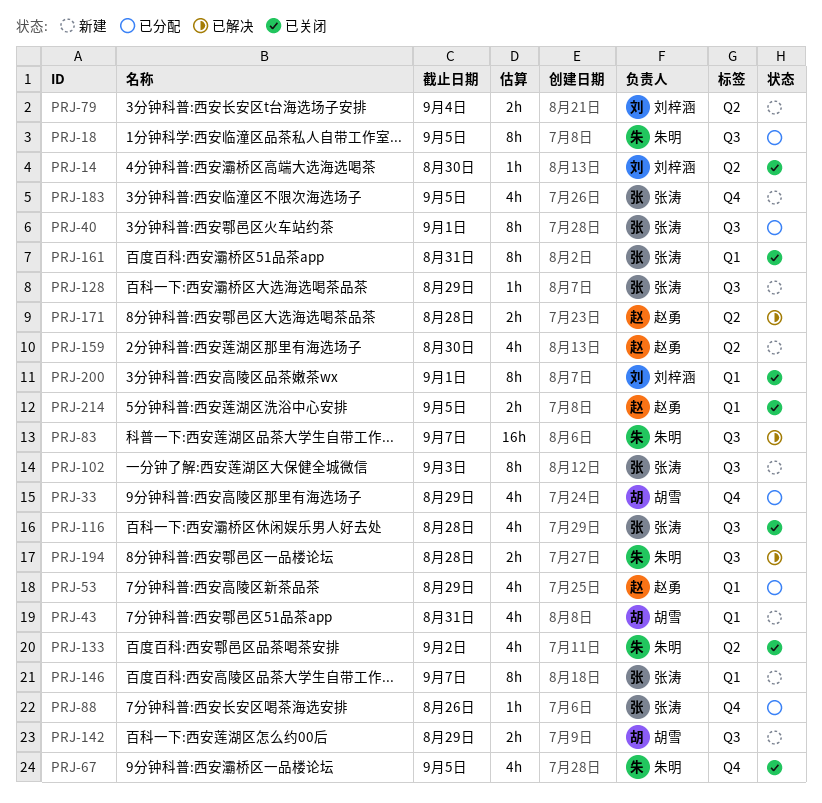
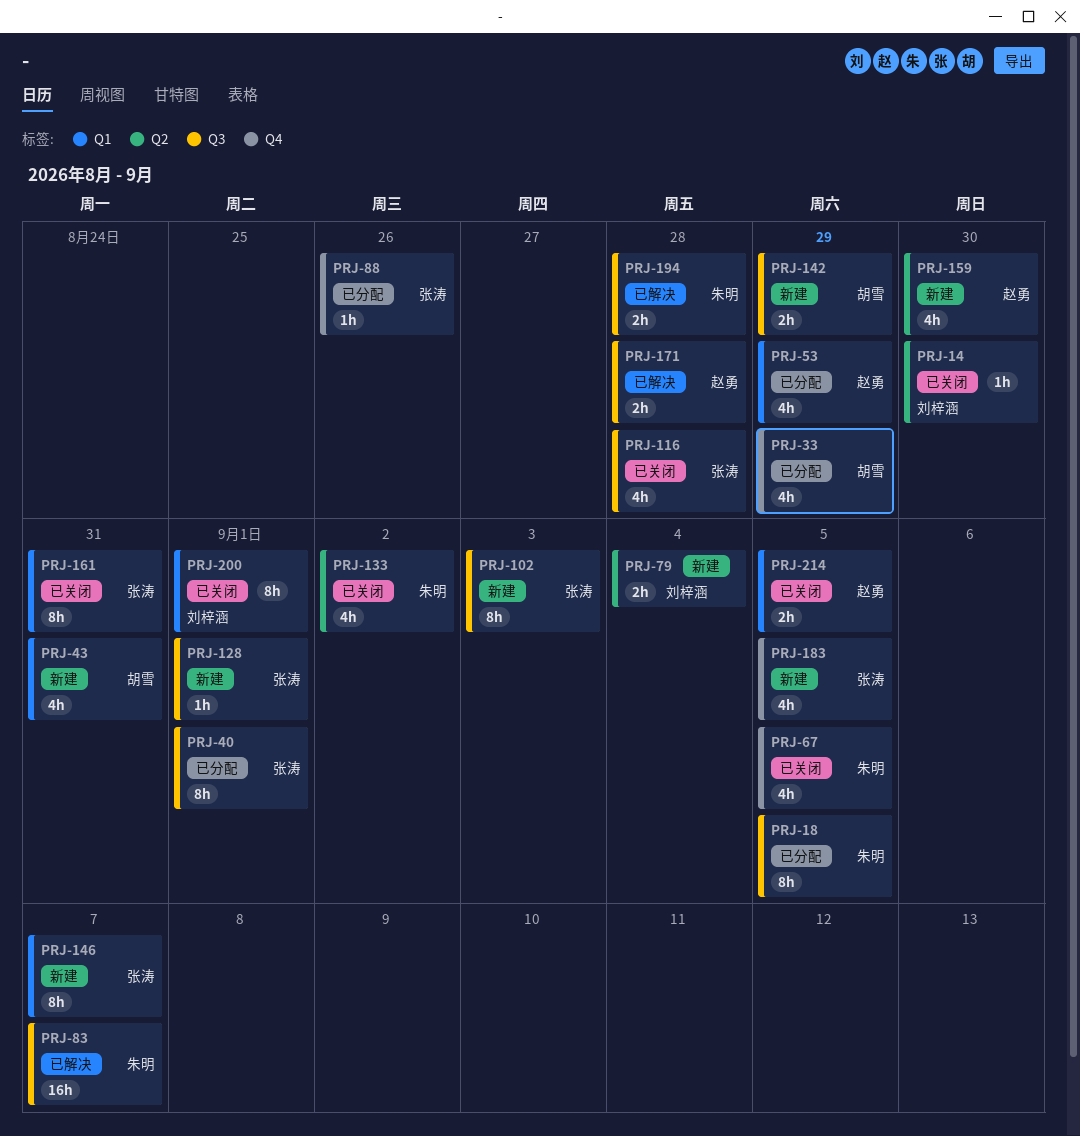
PRJ-128, due: Aug 29 -> Sep 1
PRJ-171, label: Q2 -> Q3

